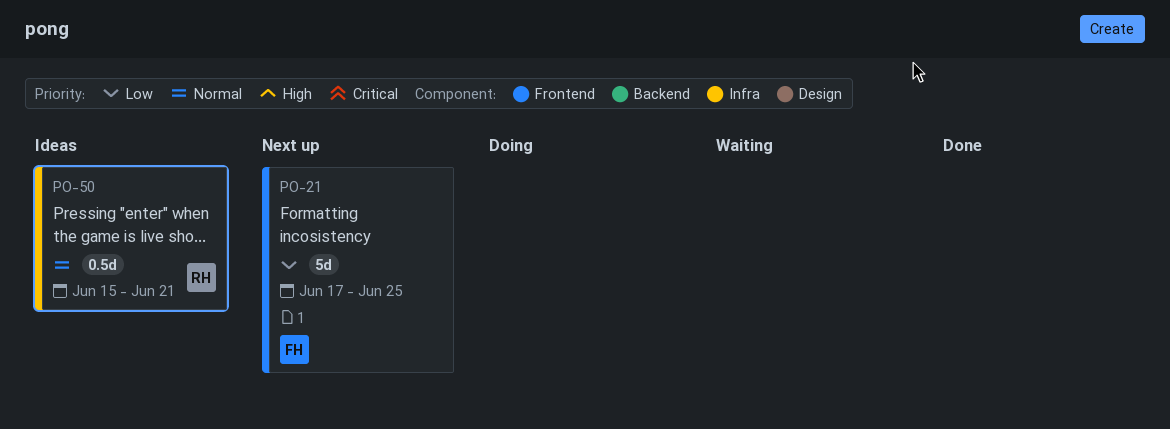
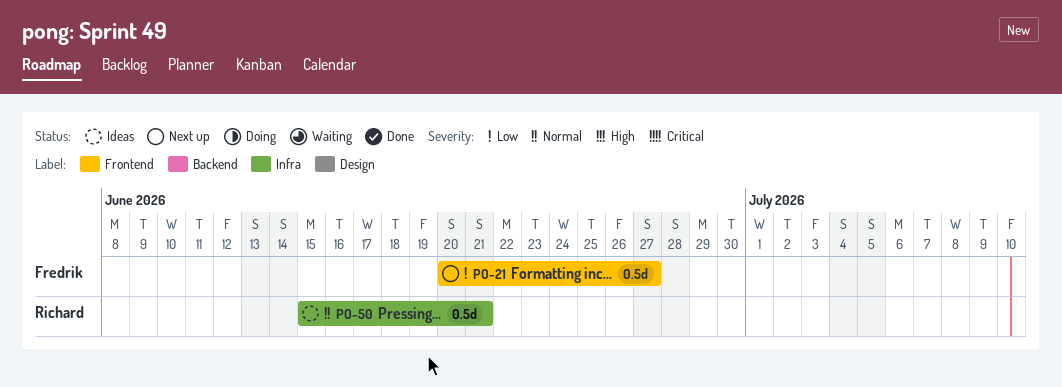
PO-21, estimate: 5d -> 0.5d
PO-21, start: Jun 17 -> Jun 20
PO-21, due: Jun 25 -> Jun 27

